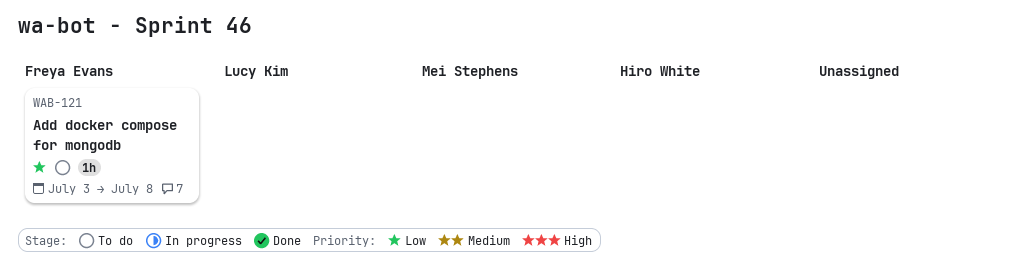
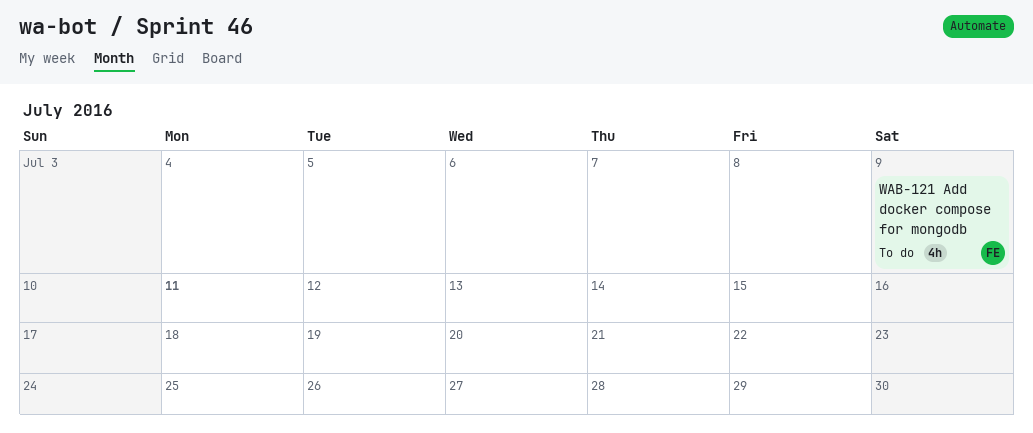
WAB-121, estimate: 1h -> 4h
WAB-121, due: Jul 8 -> Jul 9

